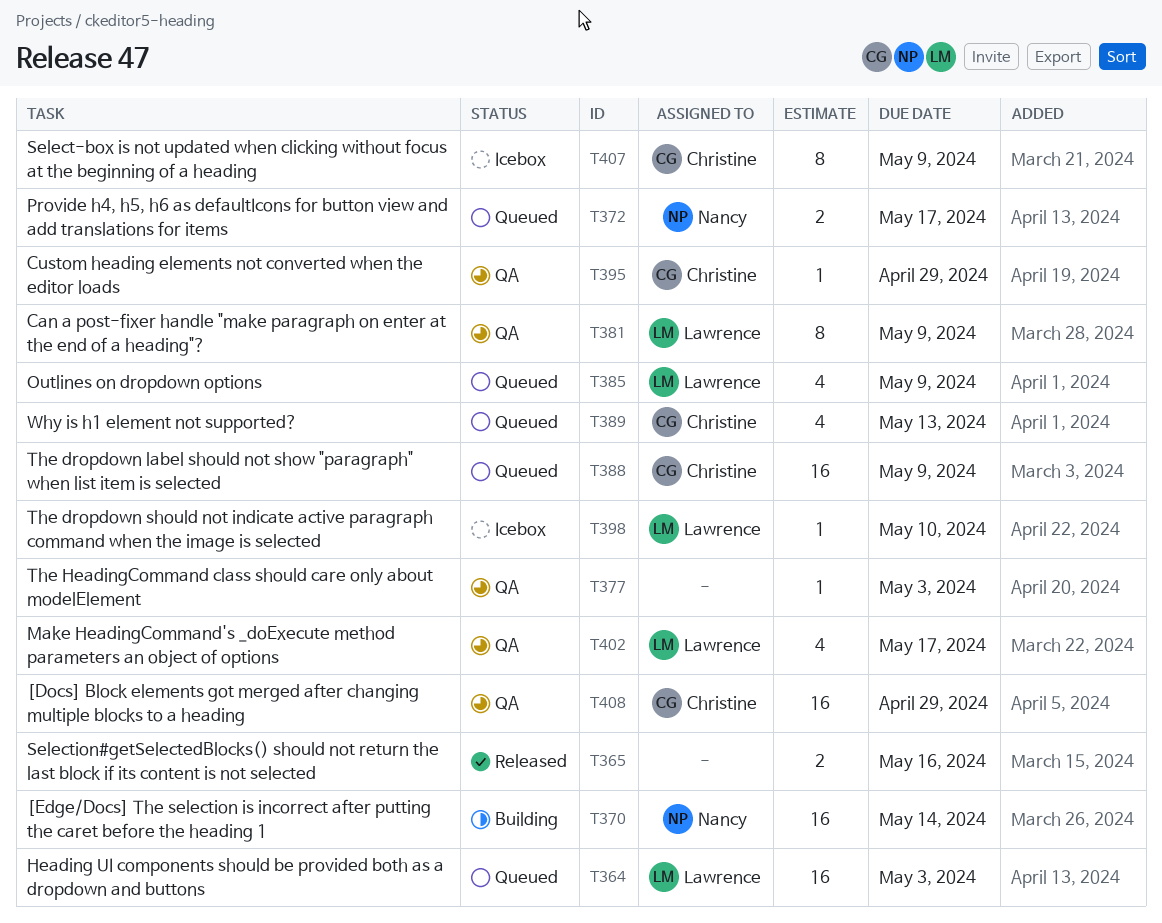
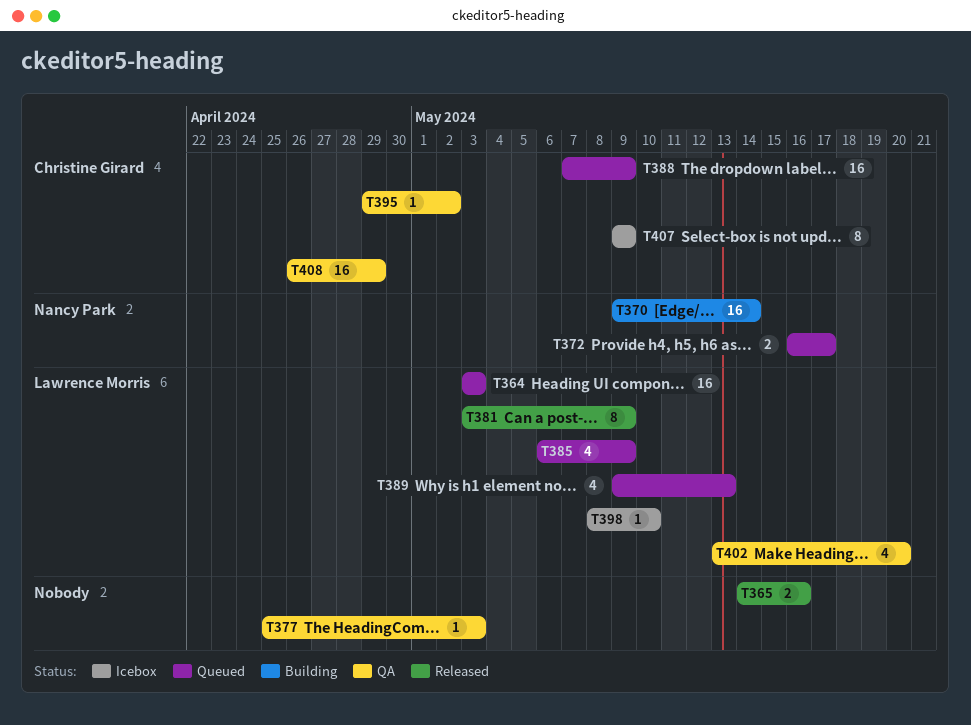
T381, status: QA -> Released
T389, owner: Christine Girard -> Lawrence Morris
T395, due: Apr 29 -> May 2
T402, due: May 17 -> May 20

